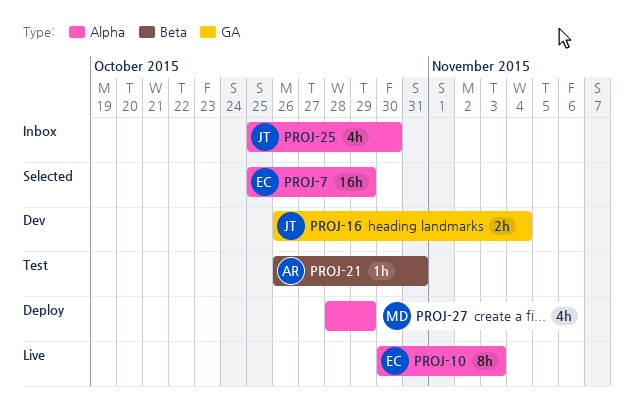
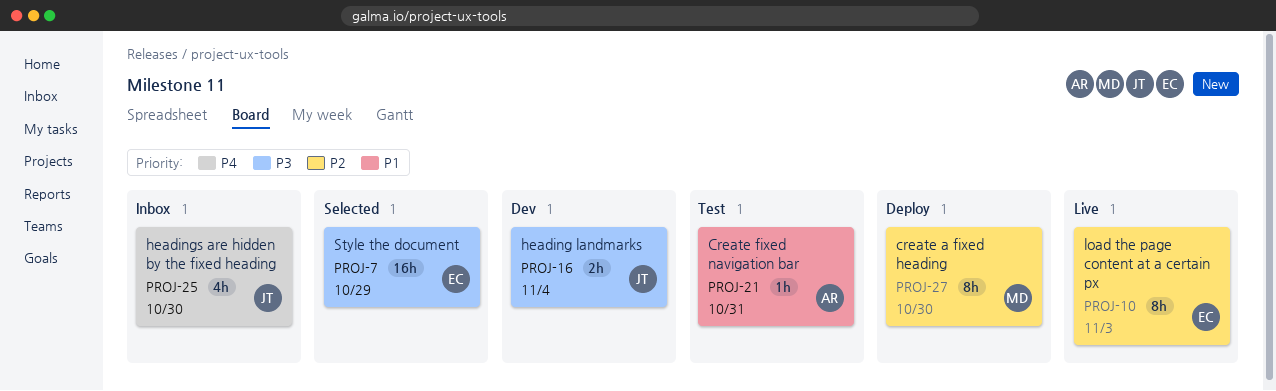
PROJ-27, estimate: 4h -> 8h
PROJ-27, due: Oct 29 -> Oct 30

